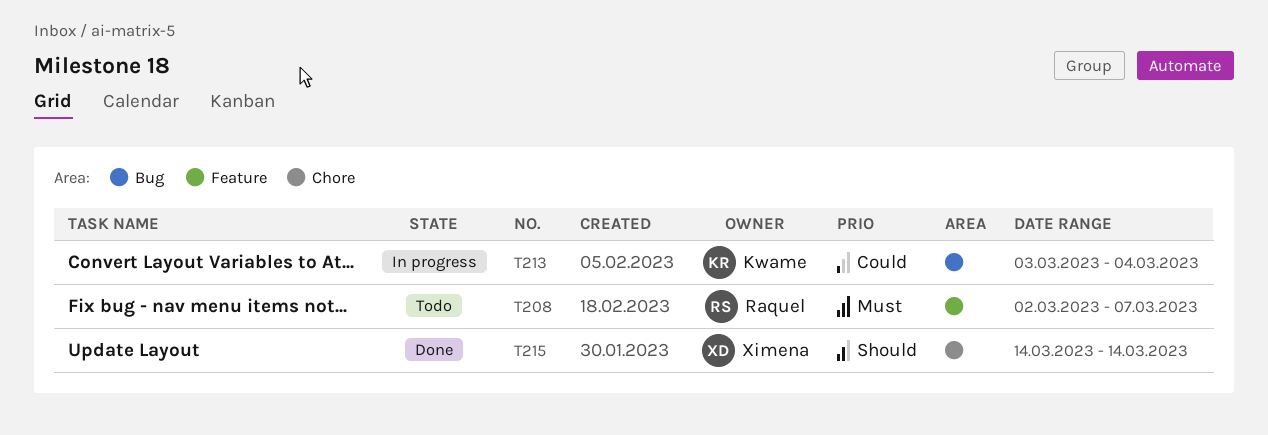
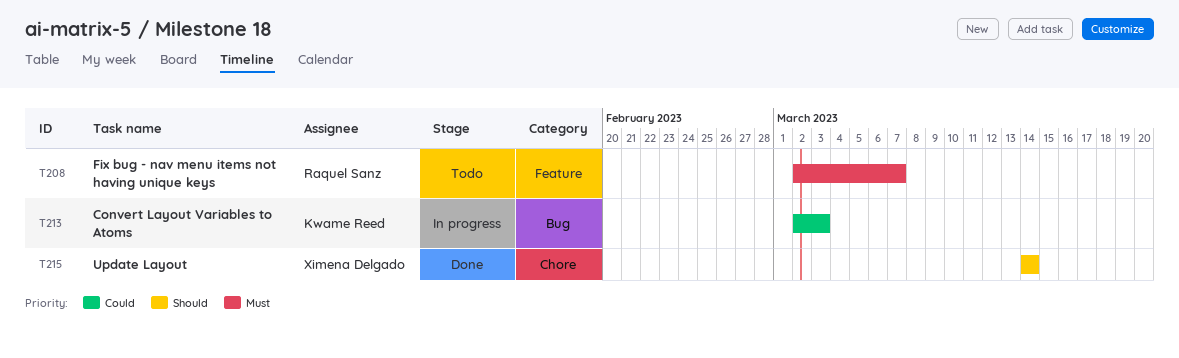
T213, start: Mar 3 -> Mar 2
T213, due: Mar 4 -> Mar 3

